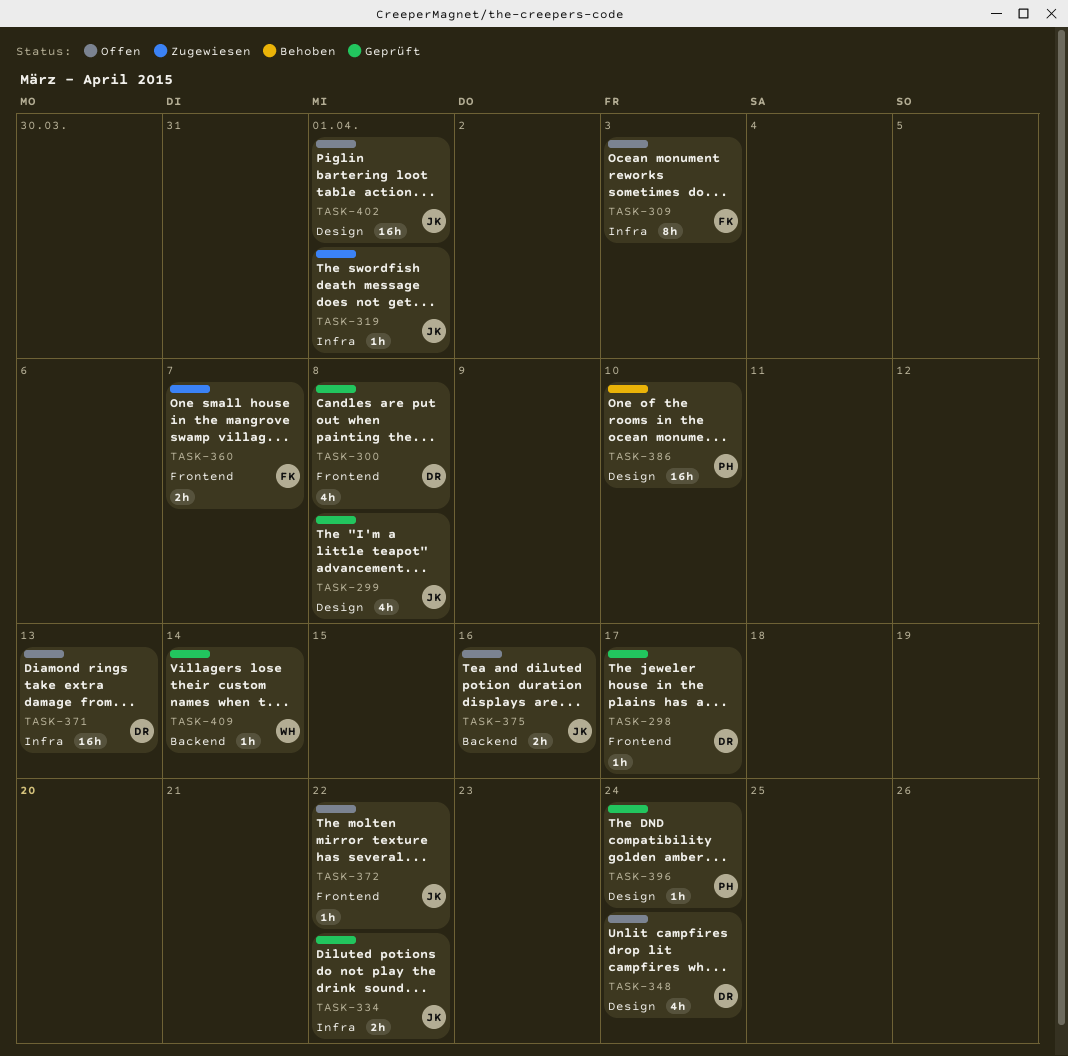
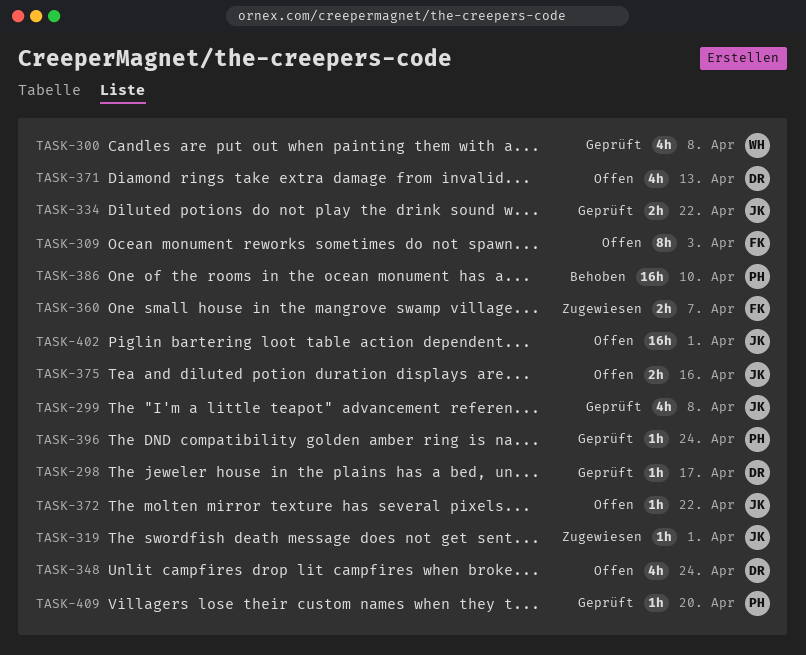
TASK-300, owner: DR -> WH
TASK-371, estimate: 16h -> 4h
TASK-409, owner: WH -> PH
TASK-409, due: Apr 14 -> Apr 20

